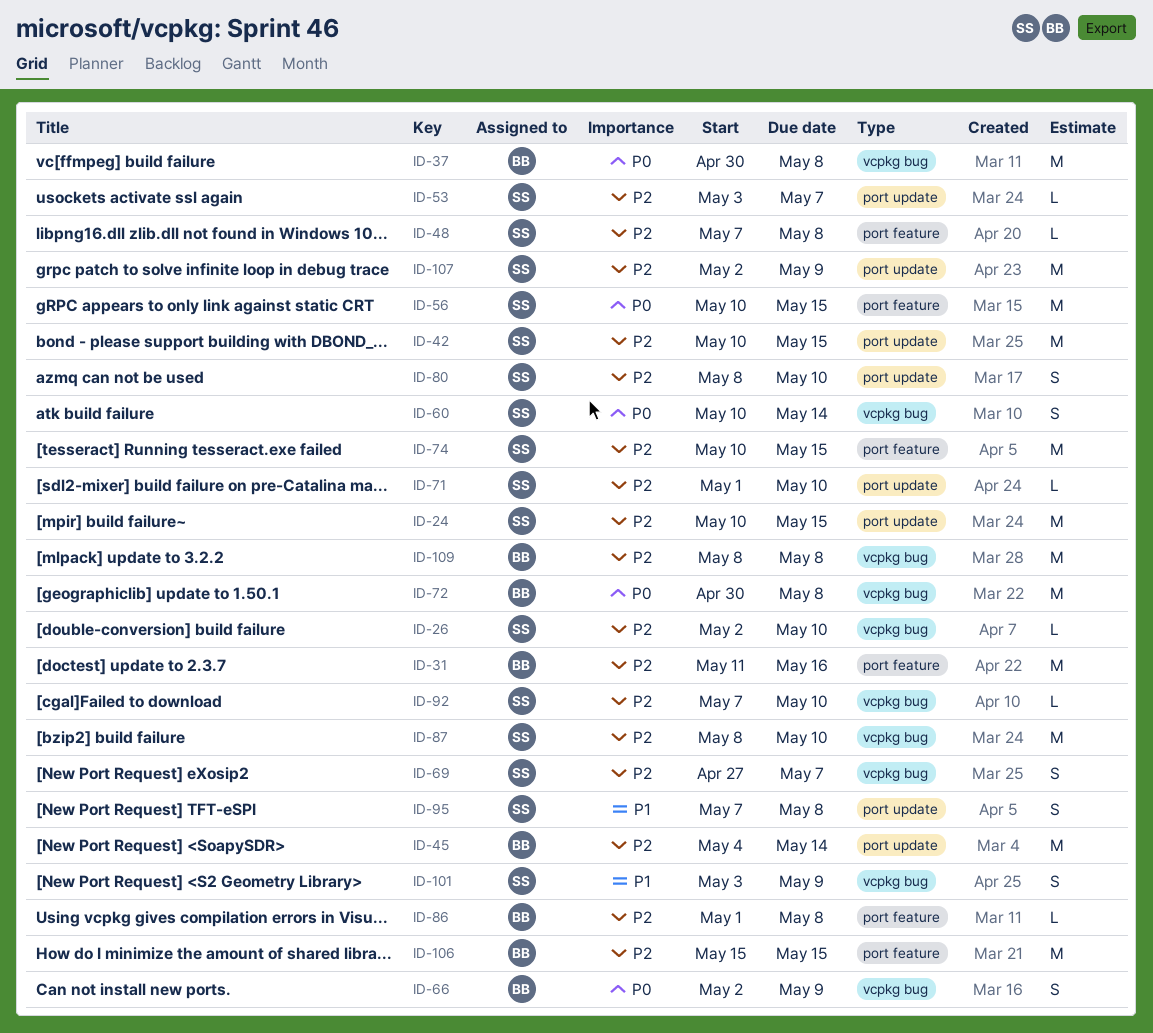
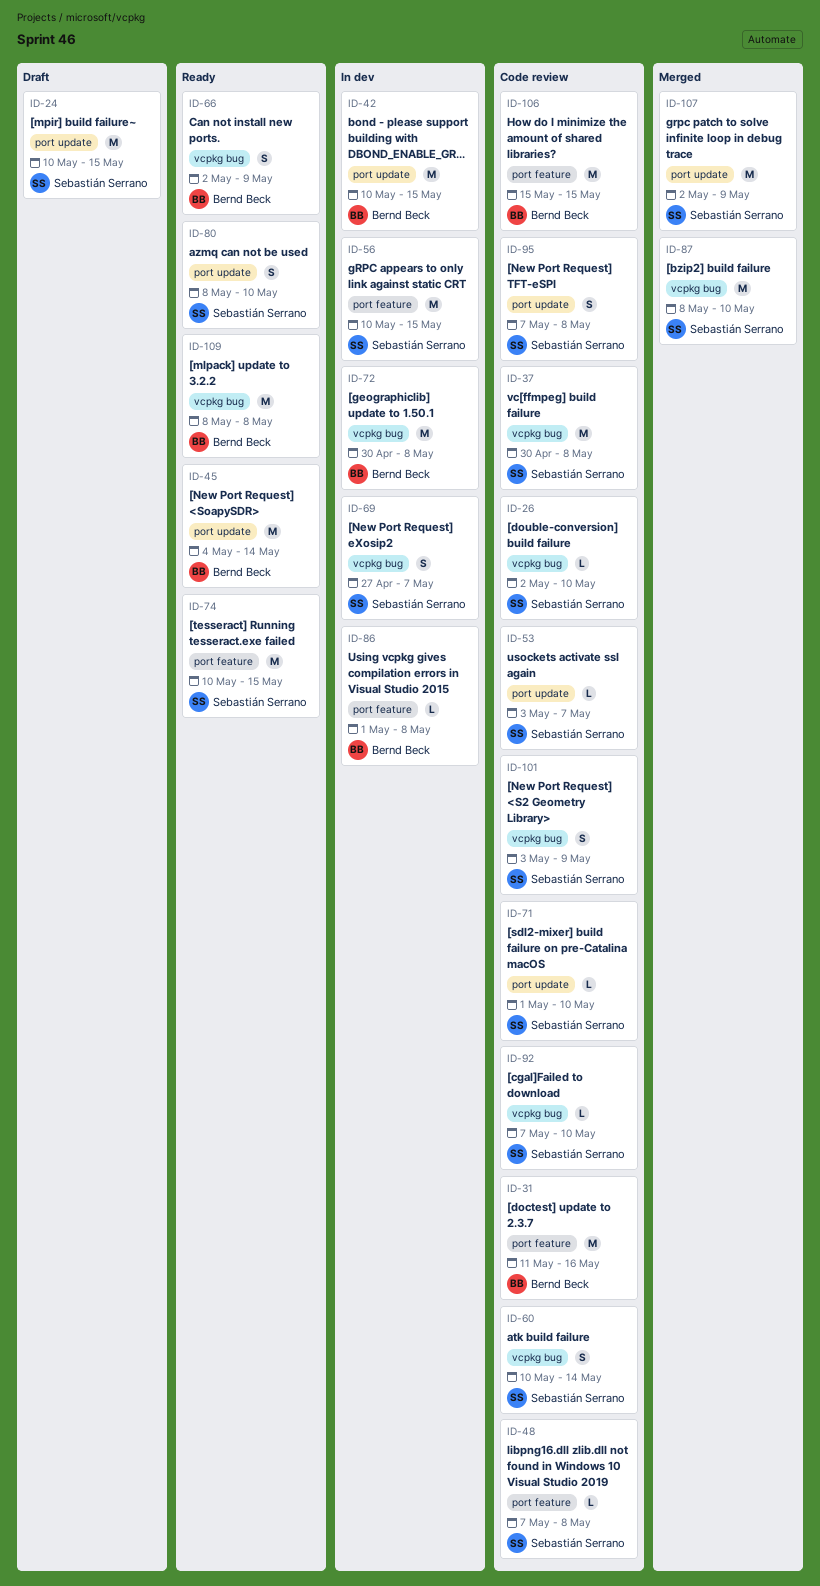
ID-37, owner: Bernd Beck -> Sebastián Serrano
ID-42, owner: Sebastián Serrano -> Bernd Beck

